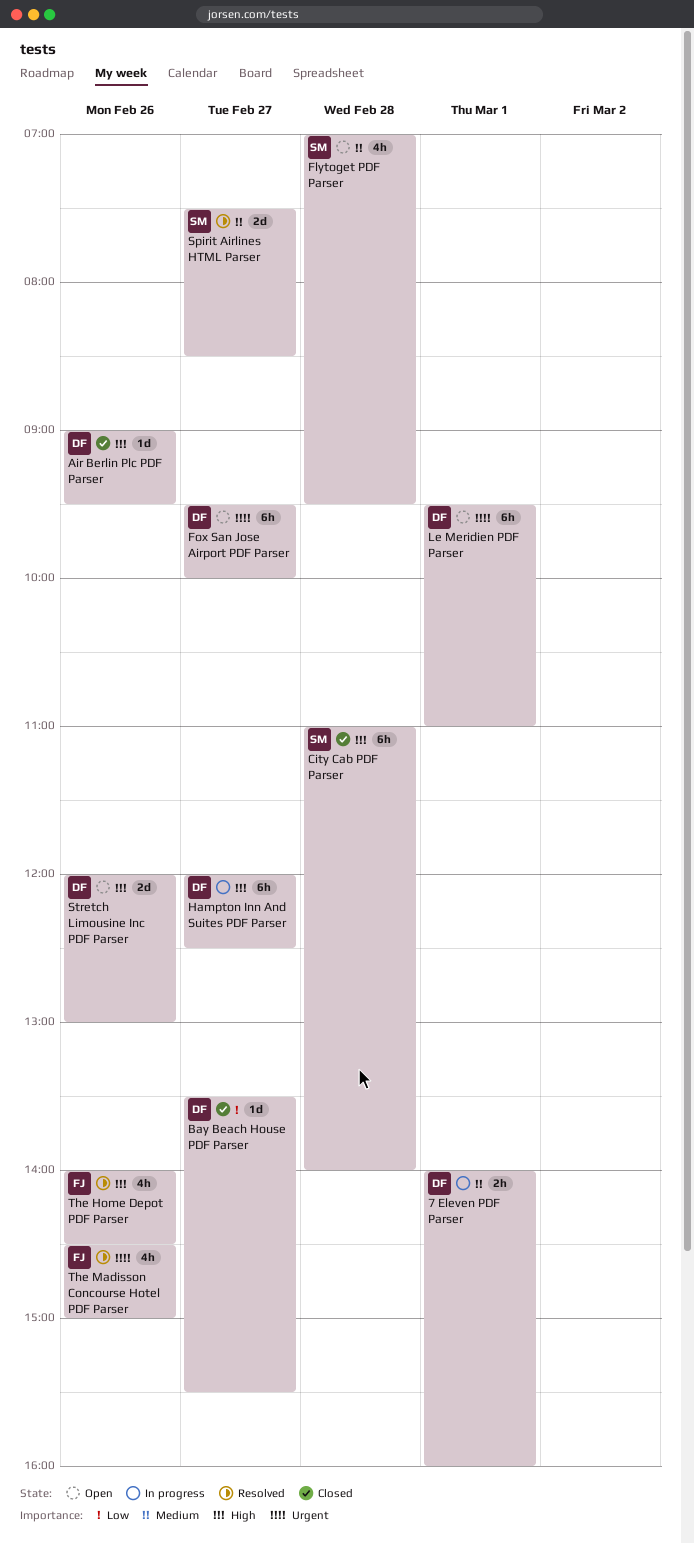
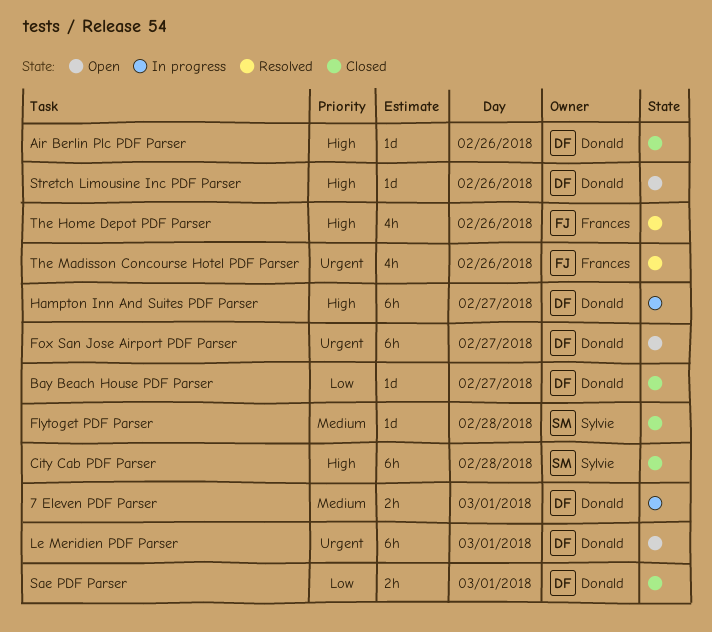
Flytoget PDF Parser, status: Open -> Closed
Flytoget PDF Parser, estimate: 4h -> 1d
Sae PDF Parser: none -> present
Spirit Airlines HTML Parser: present -> none
Stretch Limousine Inc PDF Parser, estimate: 2d -> 1d

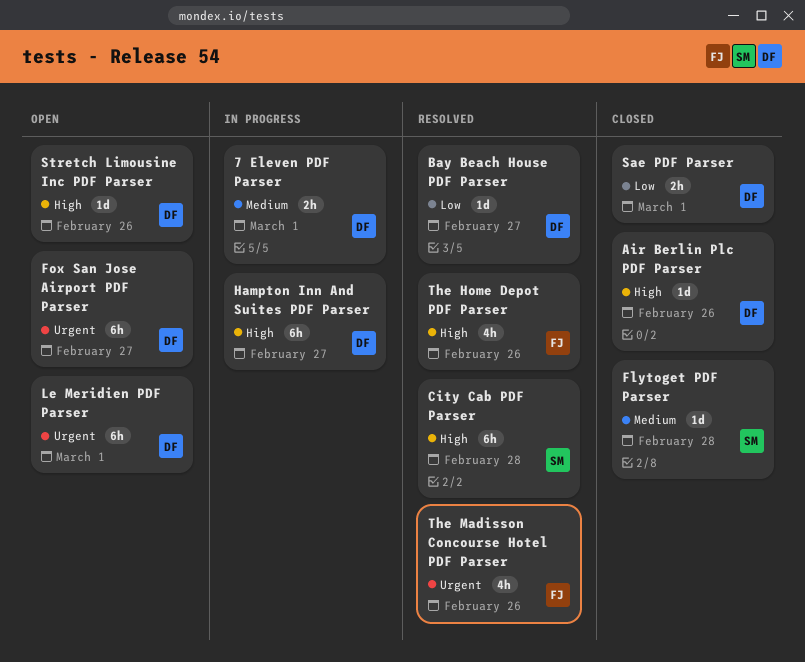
Bay Beach House PDF Parser, status: Closed -> Resolved
City Cab PDF Parser, status: Closed -> Resolved

